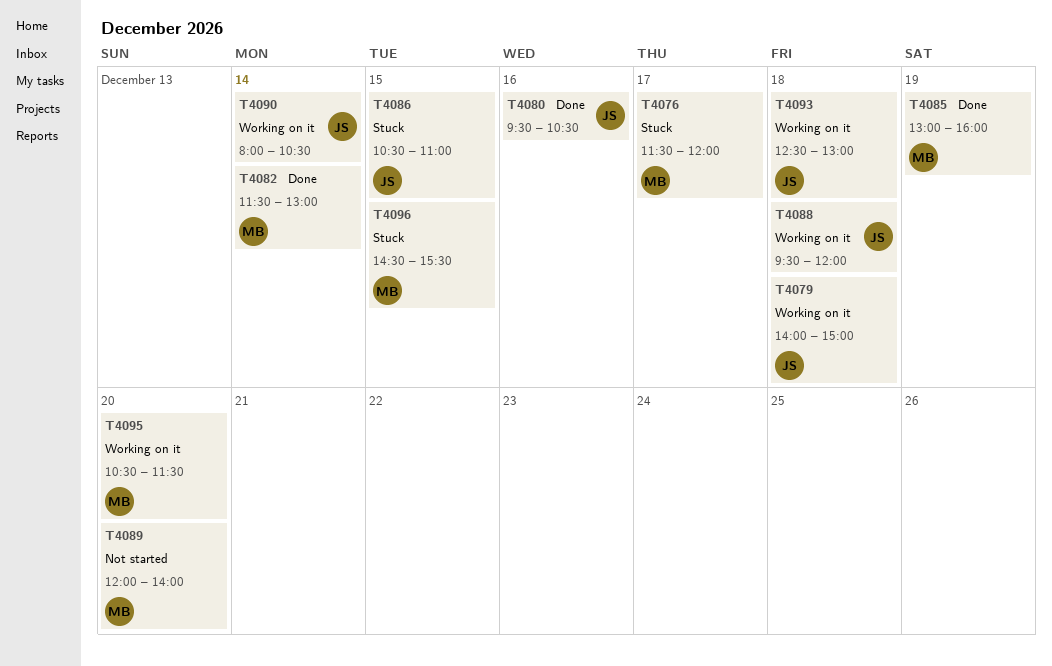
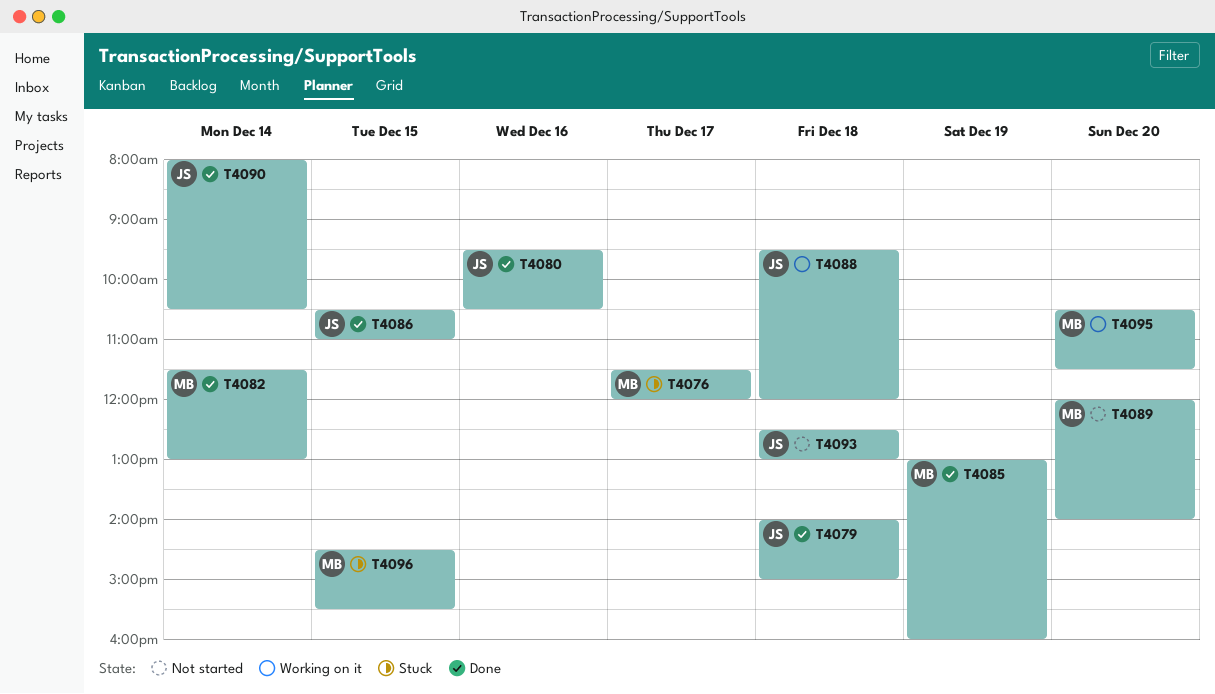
T4079, status: Working on it -> Done
T4086, status: Stuck -> Done
T4090, status: Working on it -> Done
T4093, status: Working on it -> Not started

